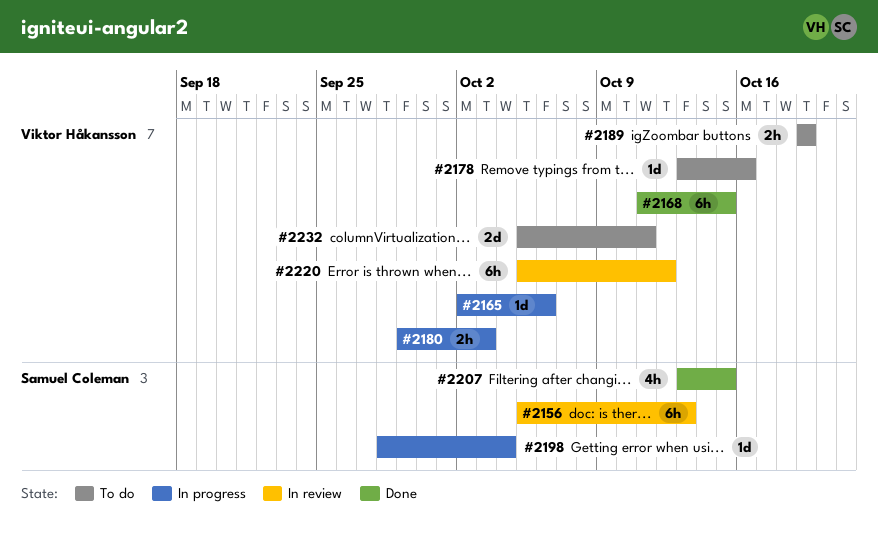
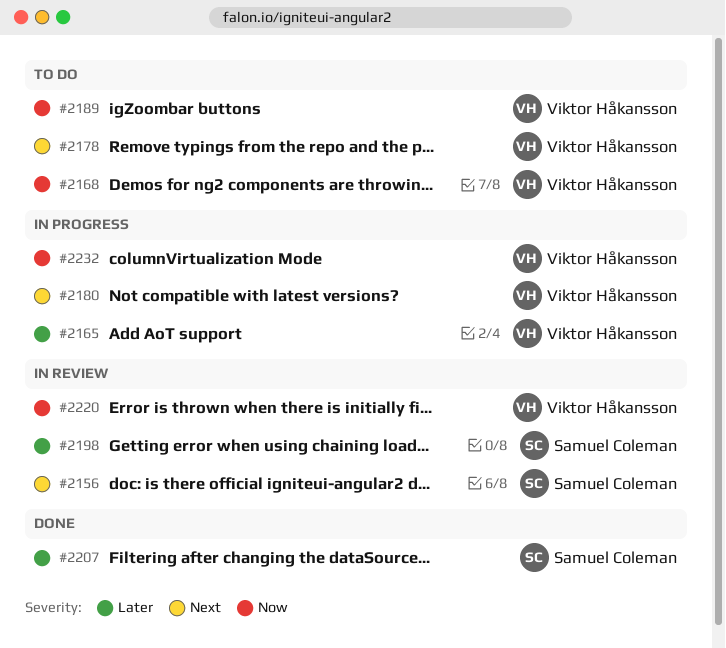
#2168, status: Done -> To do
#2198, status: In progress -> In review
#2232, status: To do -> In progress

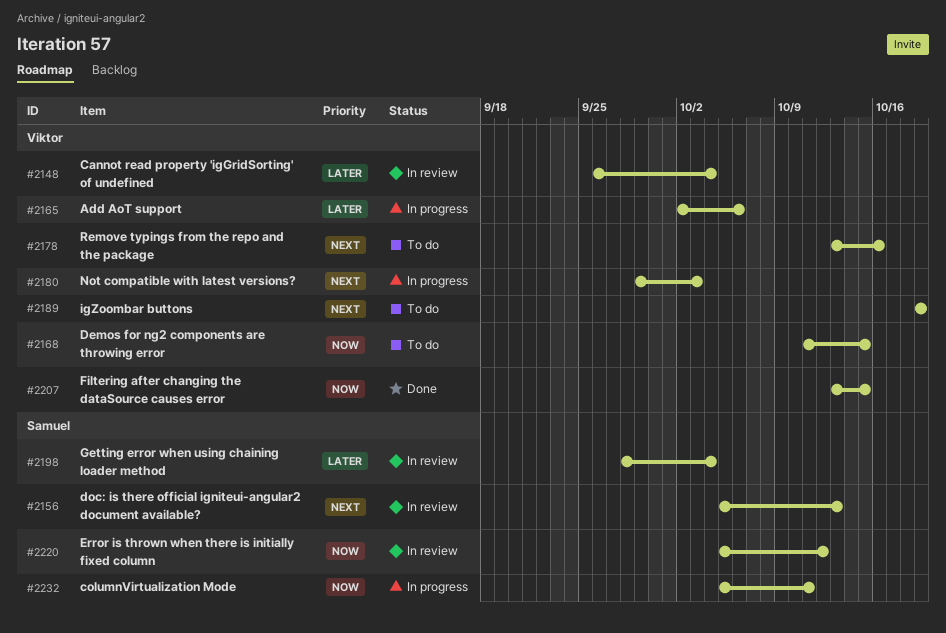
#2148: none -> present
#2189, priority: Now -> Next
#2207, owner: Samuel Coleman -> Viktor Håkansson
#2207, priority: Later -> Now
#2220, owner: Viktor Håkansson -> Samuel Coleman
#2232, owner: Viktor Håkansson -> Samuel Coleman

